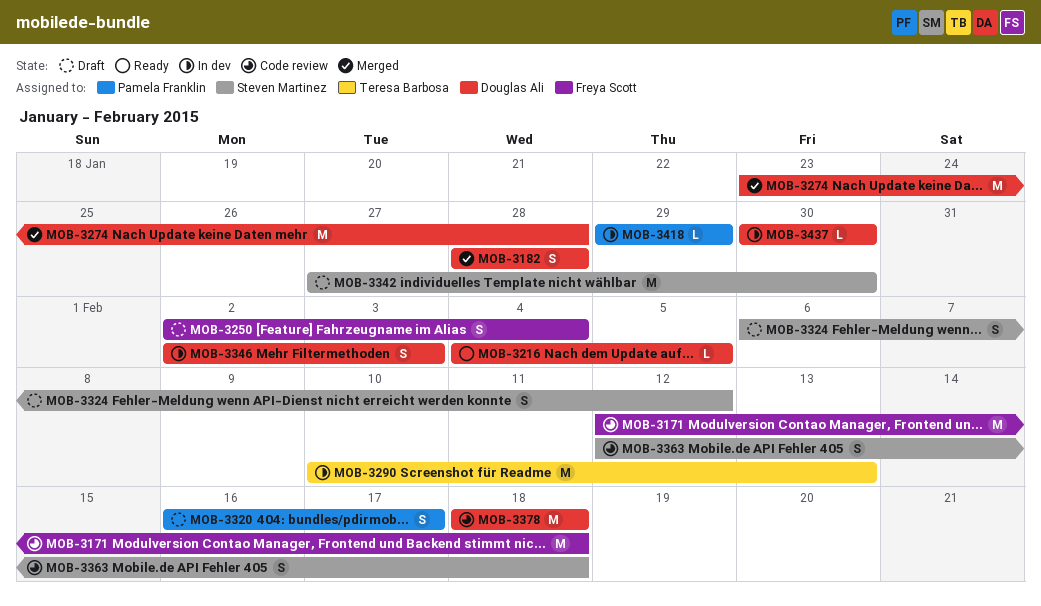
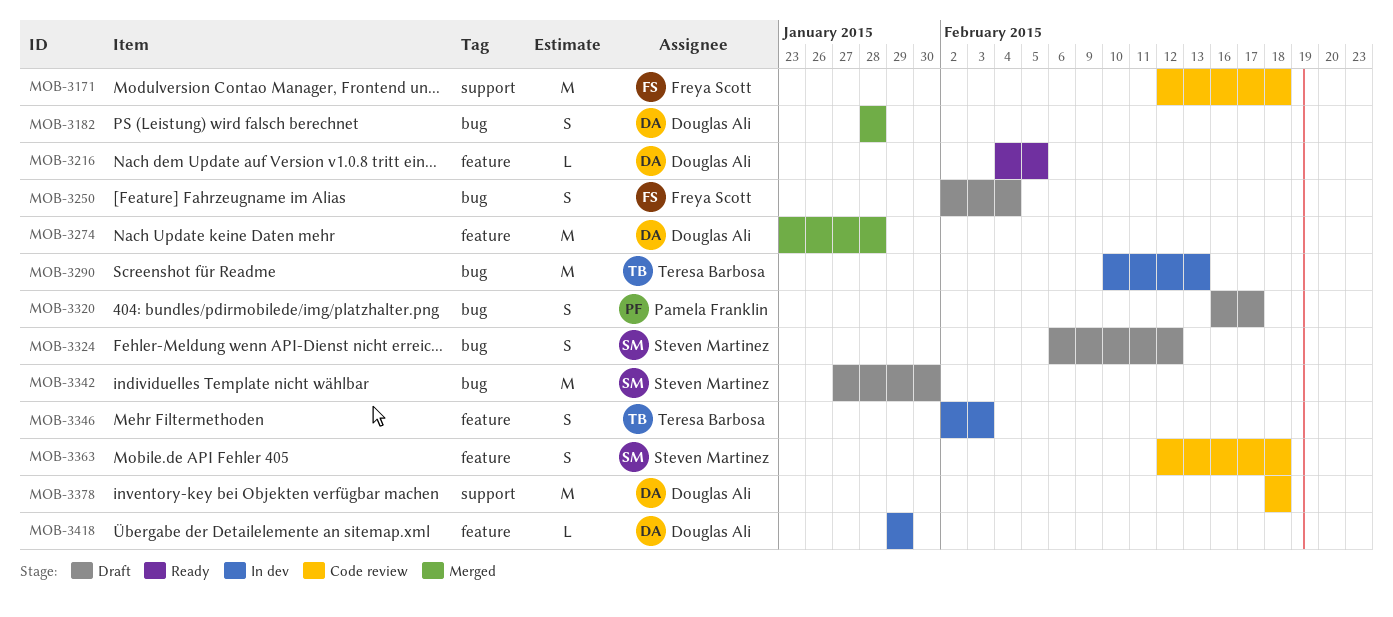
MOB-3346, owner: Douglas Ali -> Teresa Barbosa
MOB-3418, owner: Pamela Franklin -> Douglas Ali
MOB-3437: present -> none

